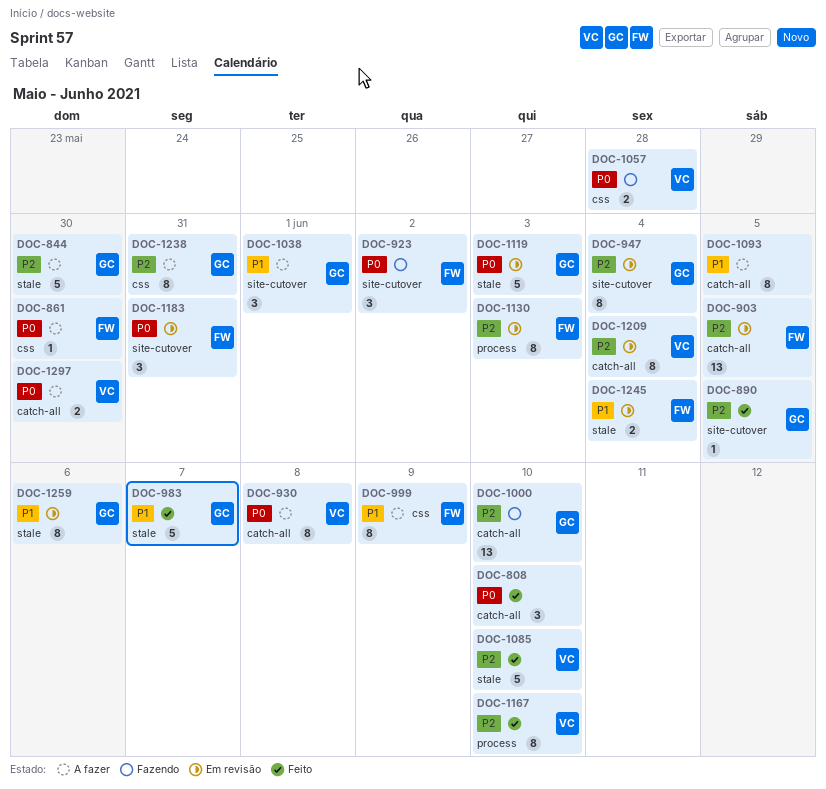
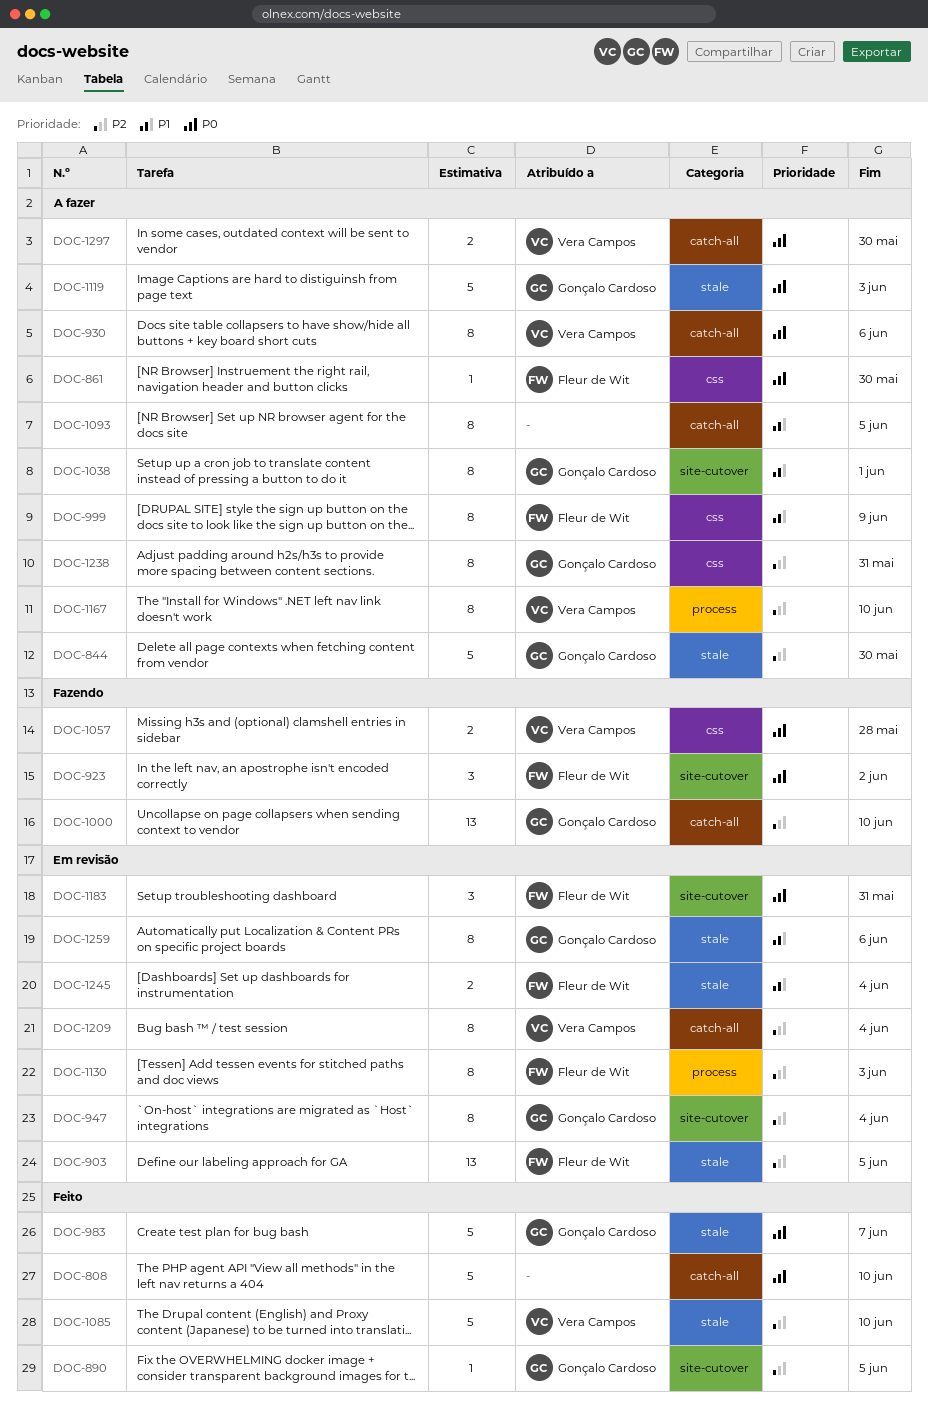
DOC-808, estimate: 3 -> 5
DOC-903, label: catch-all -> stale
DOC-930, due: Jun 8 -> Jun 6
DOC-983, priority: P1 -> P0
DOC-1038, estimate: 3 -> 8
DOC-1119, status: Em revisão -> A fazer
DOC-1167, status: Feito -> A fazer

